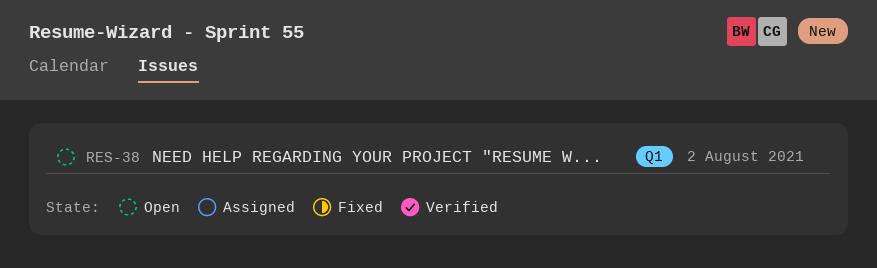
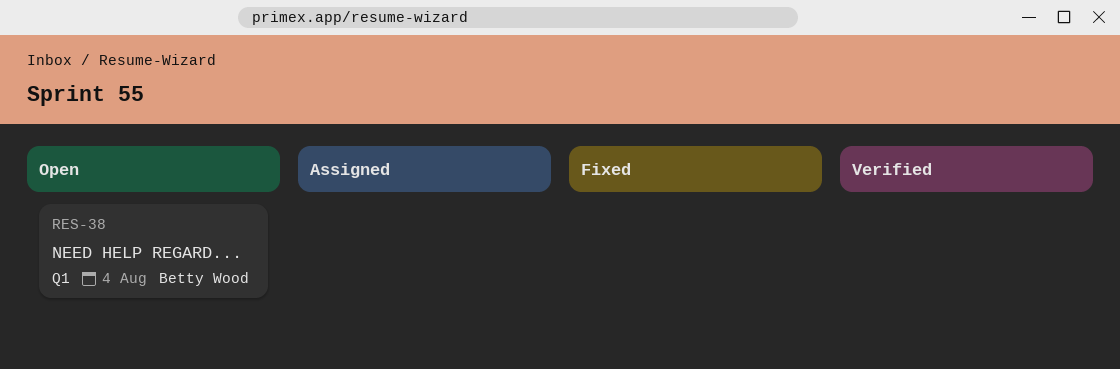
RES-38, due: Aug 2 -> Aug 4

